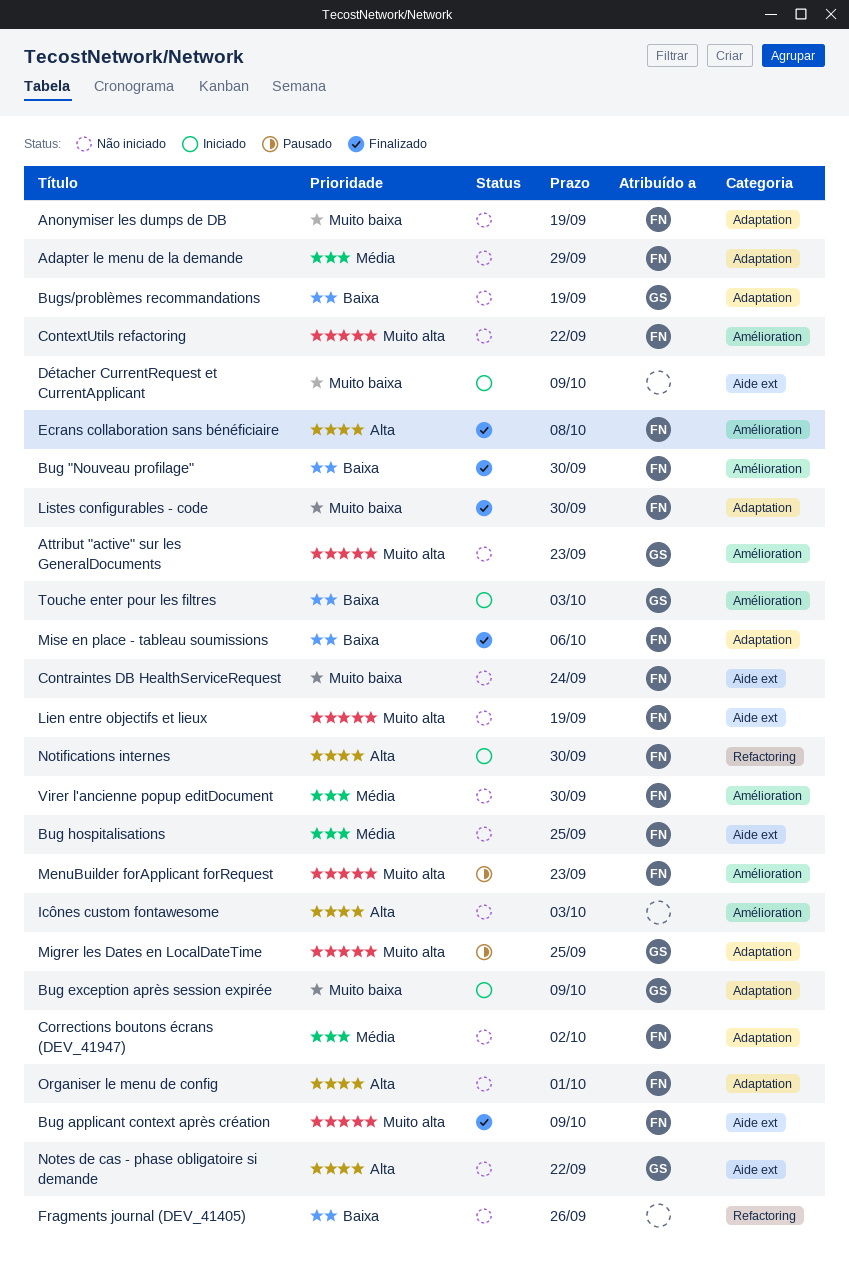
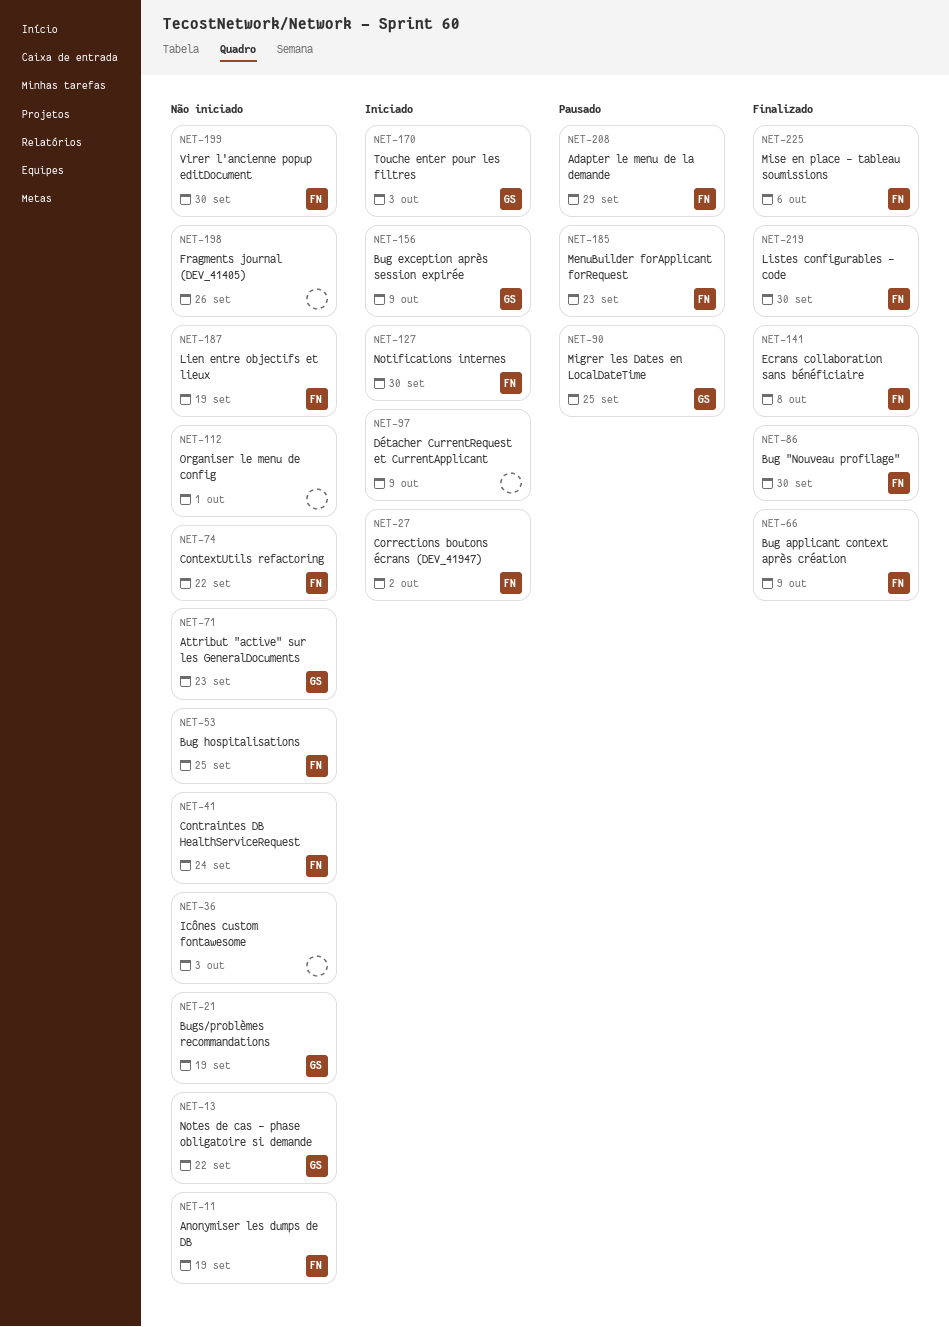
Adapter le menu de la demande, status: Não iniciado -> Pausado
Corrections boutons écrans (DEV_41947), status: Não iniciado -> Iniciado
Organiser le menu de config, owner: FN -> none

